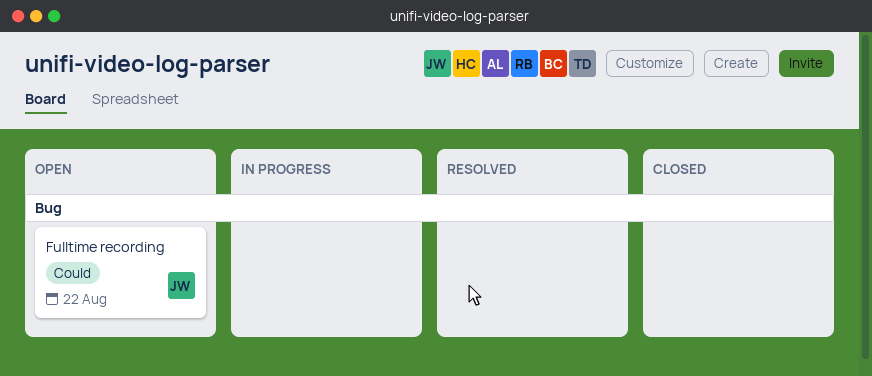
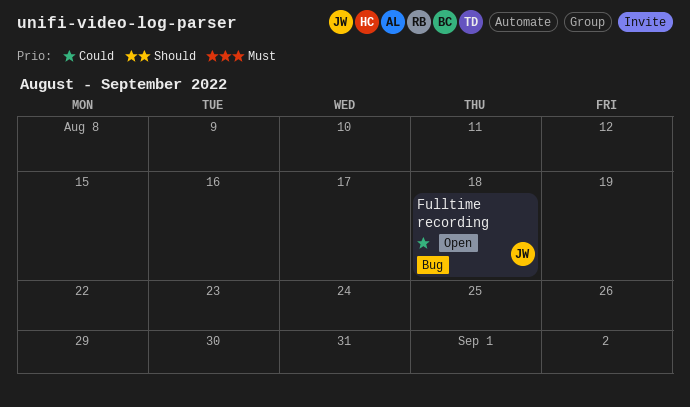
Fulltime recording, due: Aug 22 -> Aug 18

